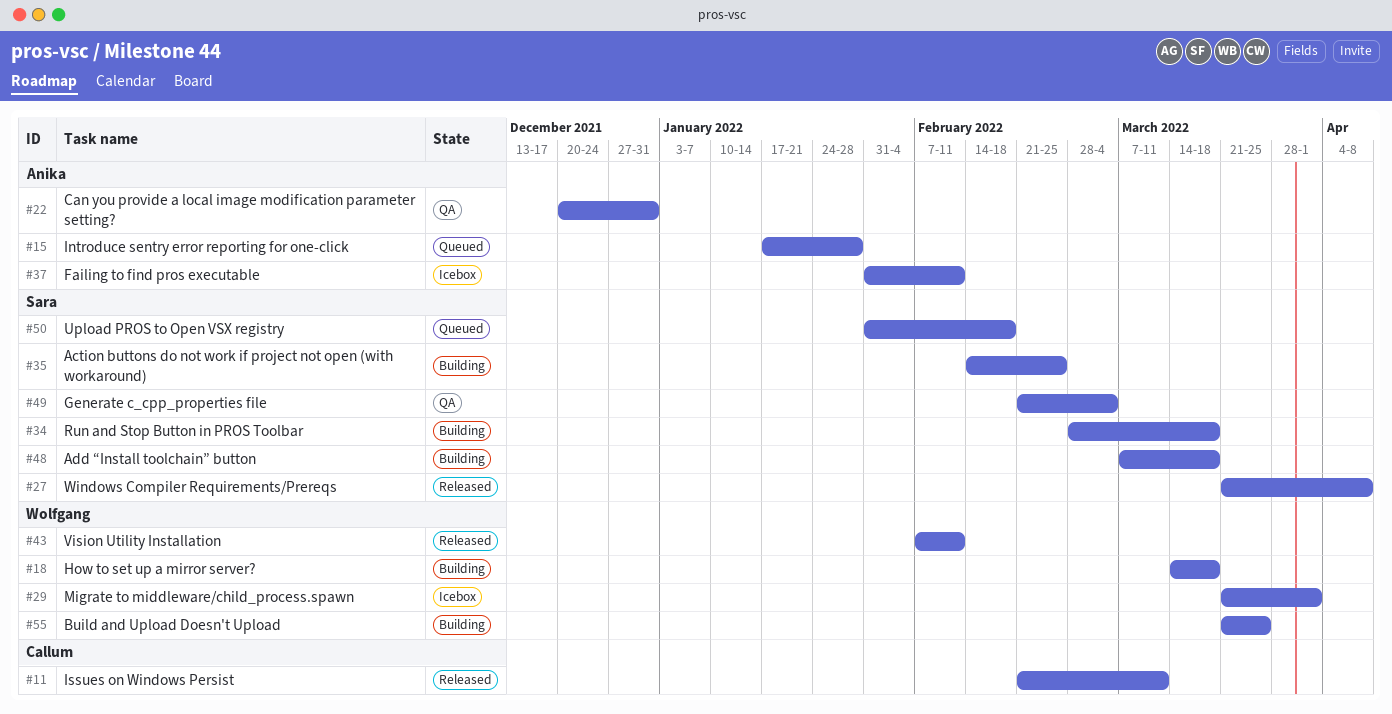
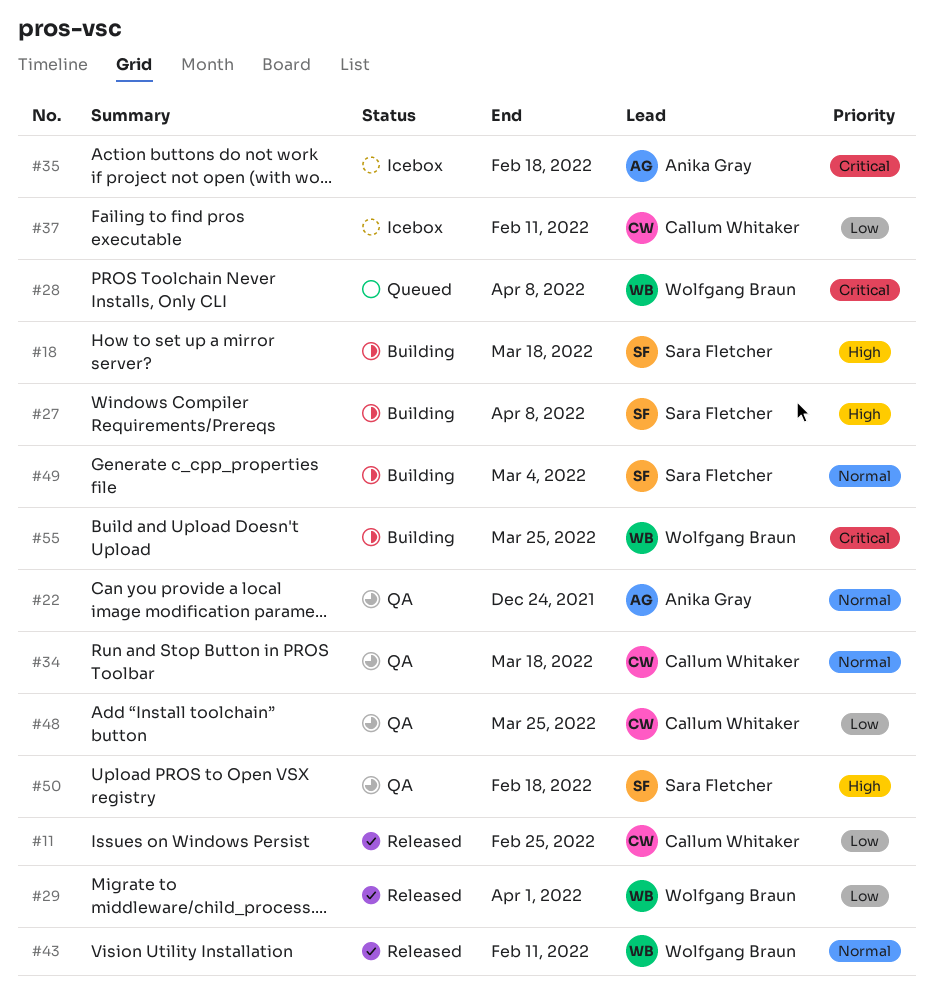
#11, due: Mar 11 -> Feb 25
#15: present -> none
#18, owner: Wolfgang Braun -> Sara Fletcher
#22, due: Dec 31 -> Dec 24
#27, status: Released -> Building
#28: none -> present
#29, status: Icebox -> Released
#34, status: Building -> QA
#34, owner: Sara Fletcher -> Callum Whitaker
#35, status: Building -> Icebox
#35, owner: Sara Fletcher -> Anika Gray
#35, due: Feb 25 -> Feb 18
#37, owner: Anika Gray -> Callum Whitaker
#48, status: Building -> QA
#48, owner: Sara Fletcher -> Callum Whitaker
#48, due: Mar 18 -> Mar 25
#49, status: QA -> Building
#50, status: Queued -> QA

